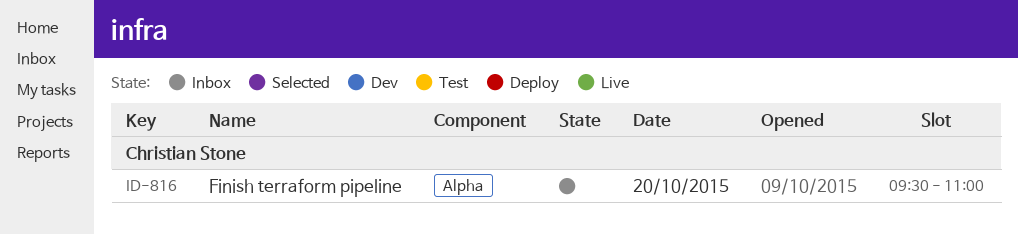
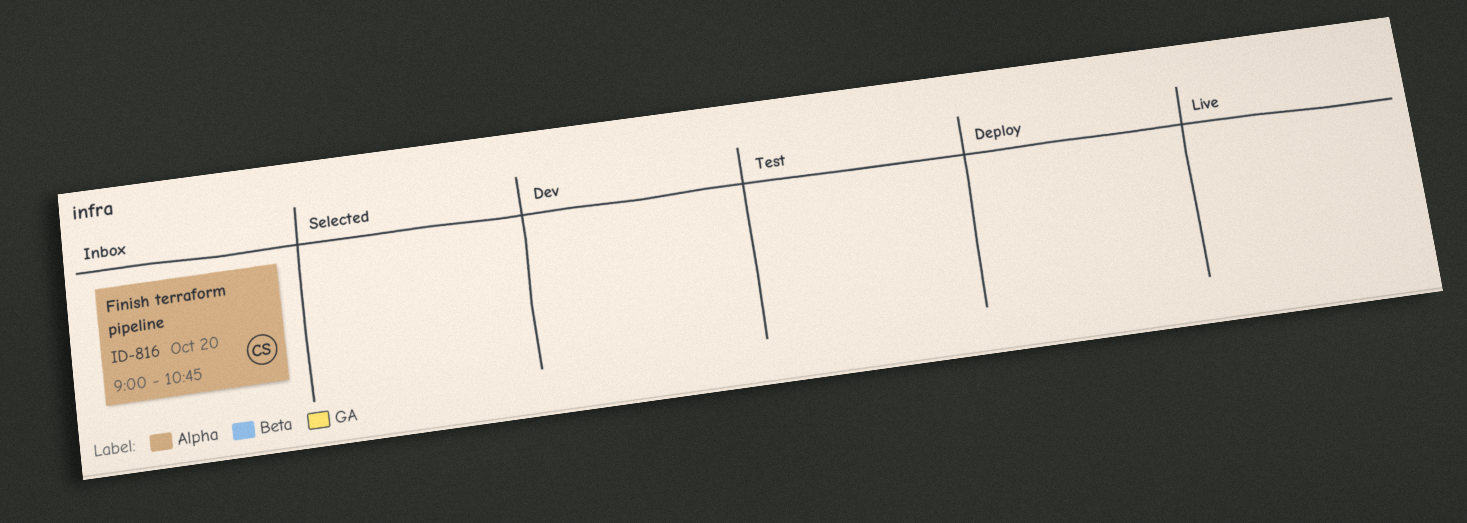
ID-816, begins: 09:30 -> 09:00
ID-816, ends: 11:00 -> 10:45

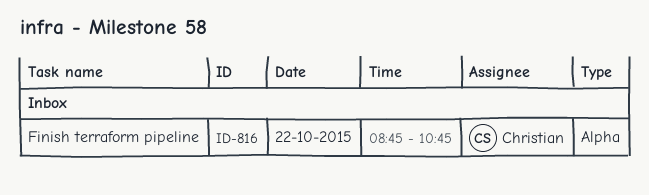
ID-816, day: Oct 20 -> Oct 22
ID-816, begins: 09:00 -> 08:45

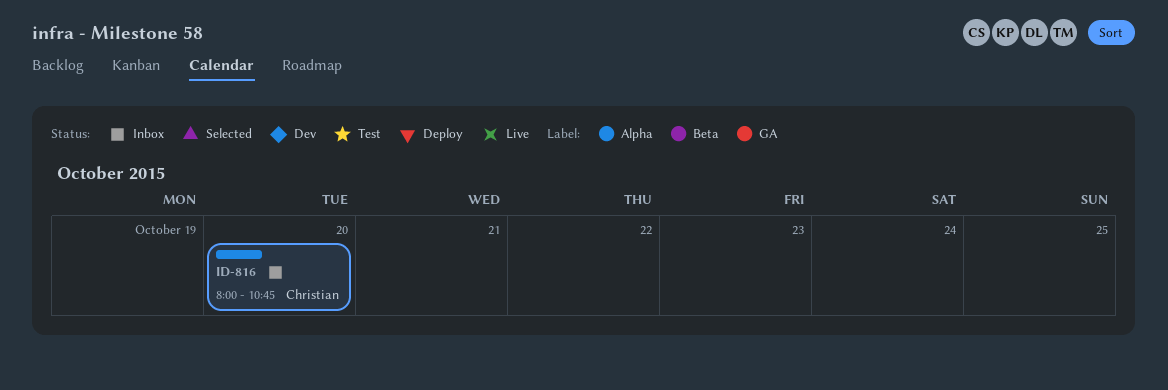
ID-816, day: Oct 22 -> Oct 20
ID-816, begins: 08:45 -> 08:00

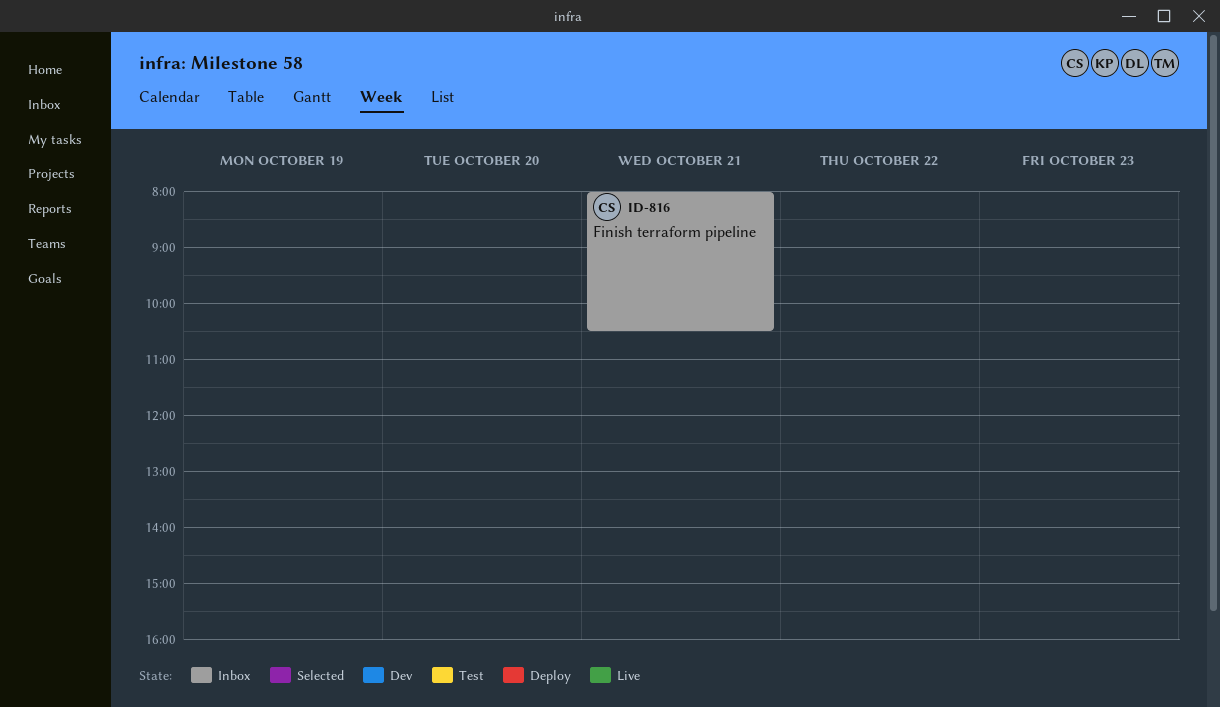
ID-816, day: Oct 20 -> Oct 21
ID-816, ends: 10:45 -> 10:30

